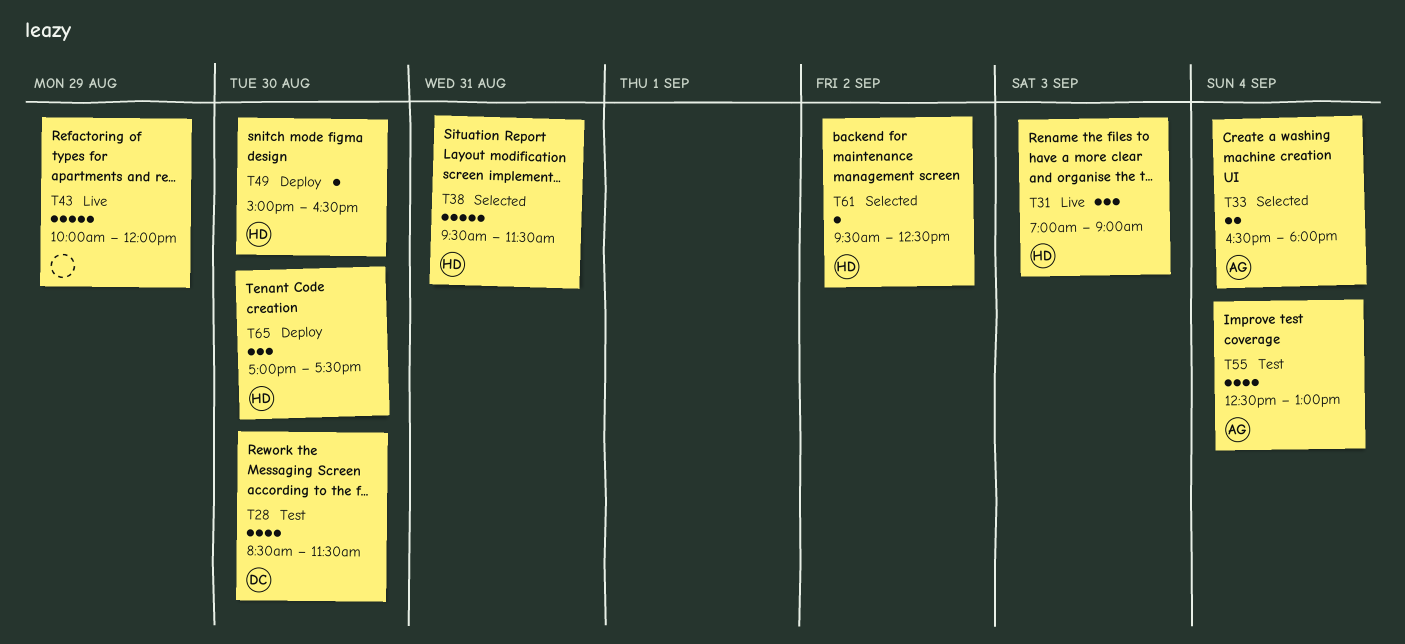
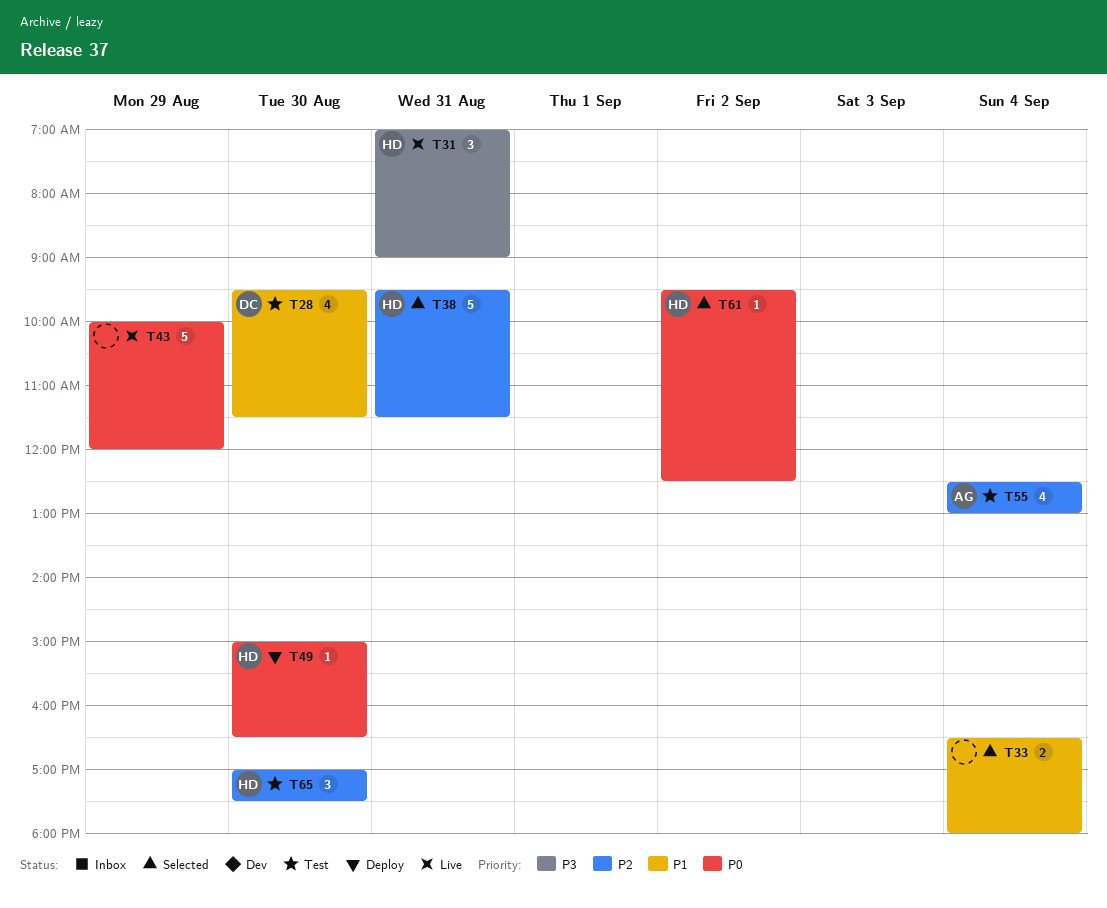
T28, begins: 08:30 -> 09:30
T31, day: Sep 3 -> Aug 31
T33, owner: AG -> none
T65, status: Deploy -> Test

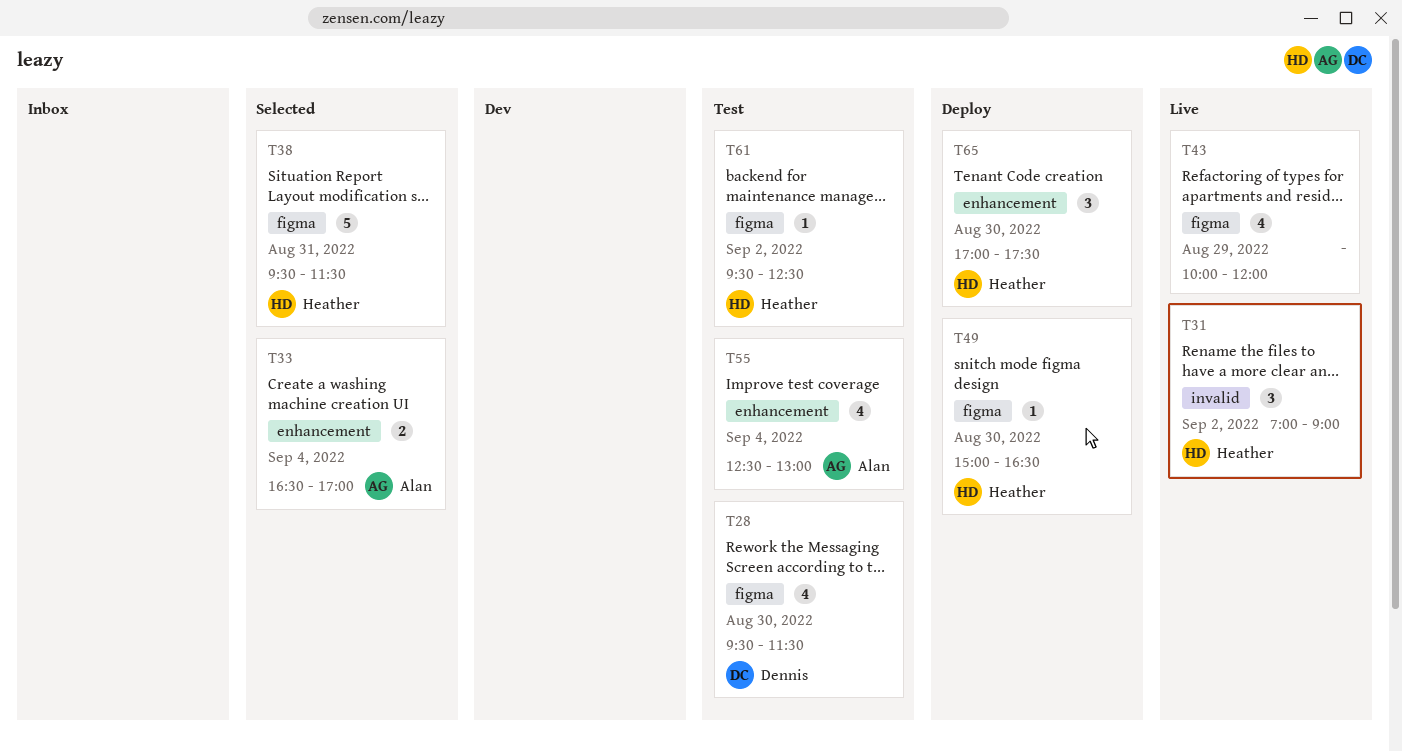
T31, day: Aug 31 -> Sep 2
T33, owner: none -> Alan
T33, ends: 18:00 -> 17:00
T43, estimate: 5 -> 4
T61, status: Selected -> Test
T65, status: Test -> Deploy

